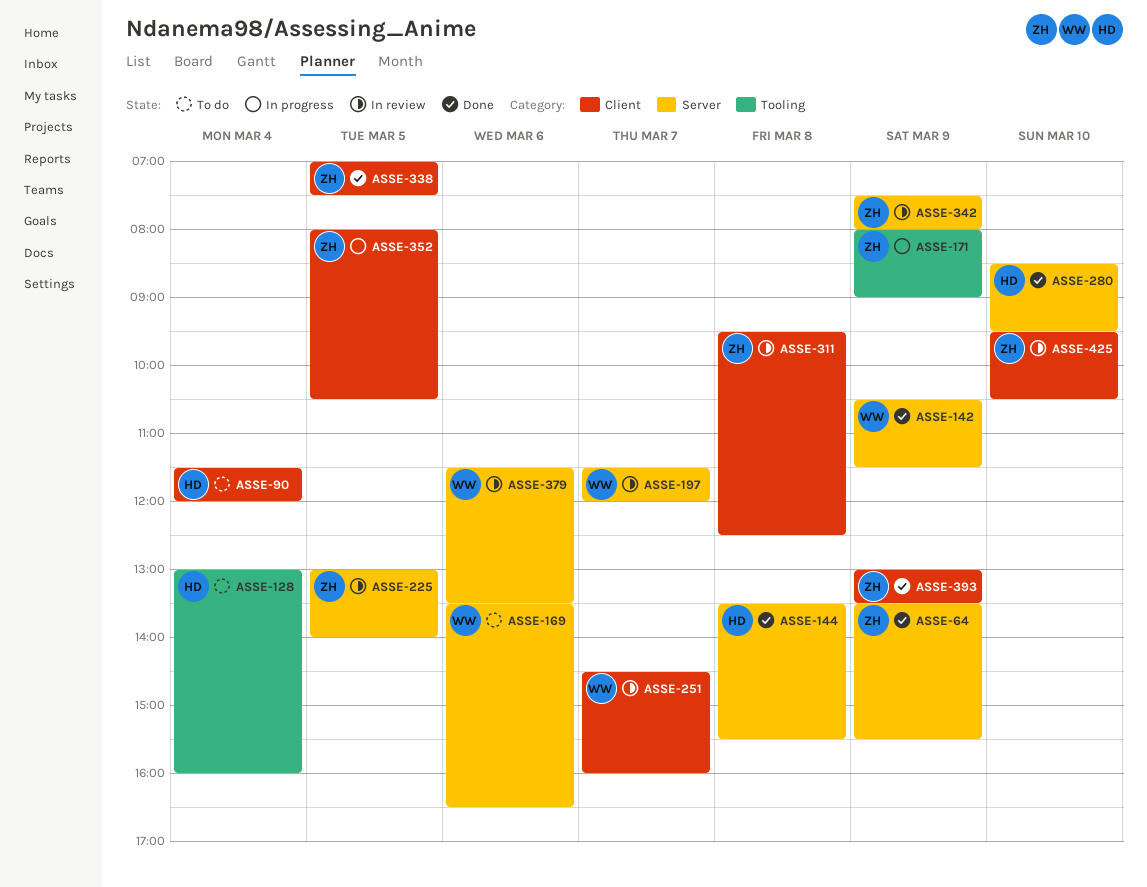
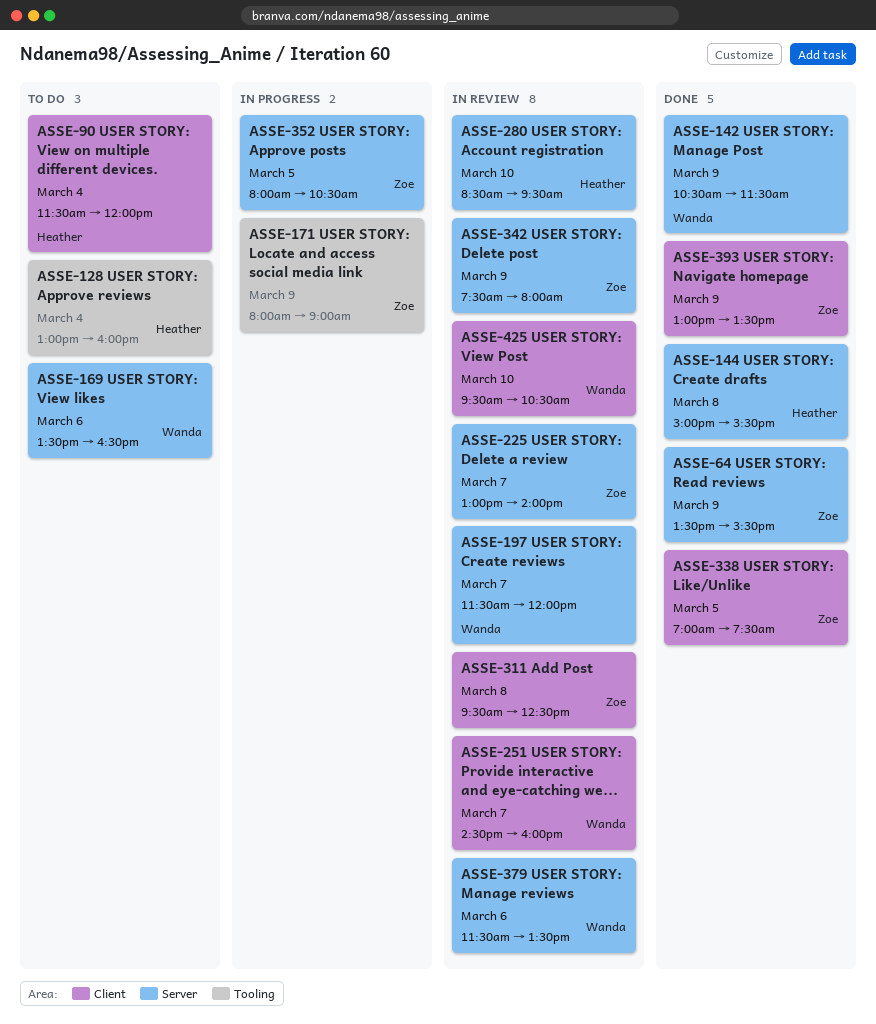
ASSE-144, begins: 13:30 -> 15:00
ASSE-225, day: Mar 5 -> Mar 7
ASSE-280, status: Done -> In review
ASSE-352, label: Client -> Server
ASSE-425, owner: Zoe -> Wanda

